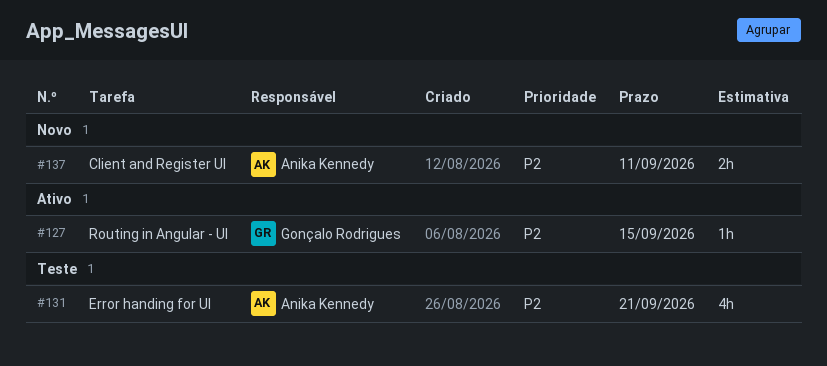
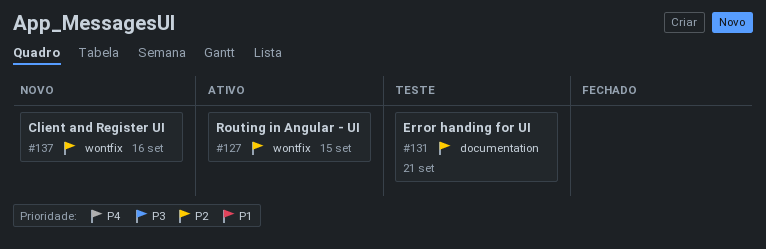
#137, due: Sep 11 -> Sep 16

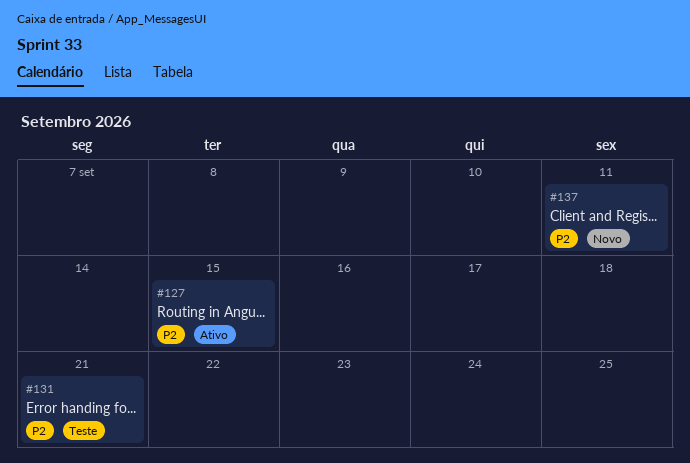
#137, due: Sep 16 -> Sep 11

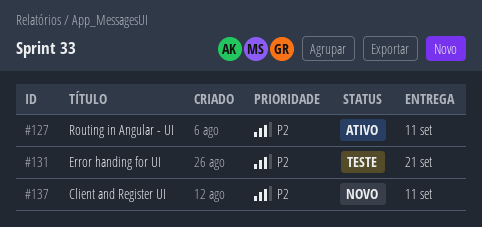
#127, due: Sep 15 -> Sep 11

